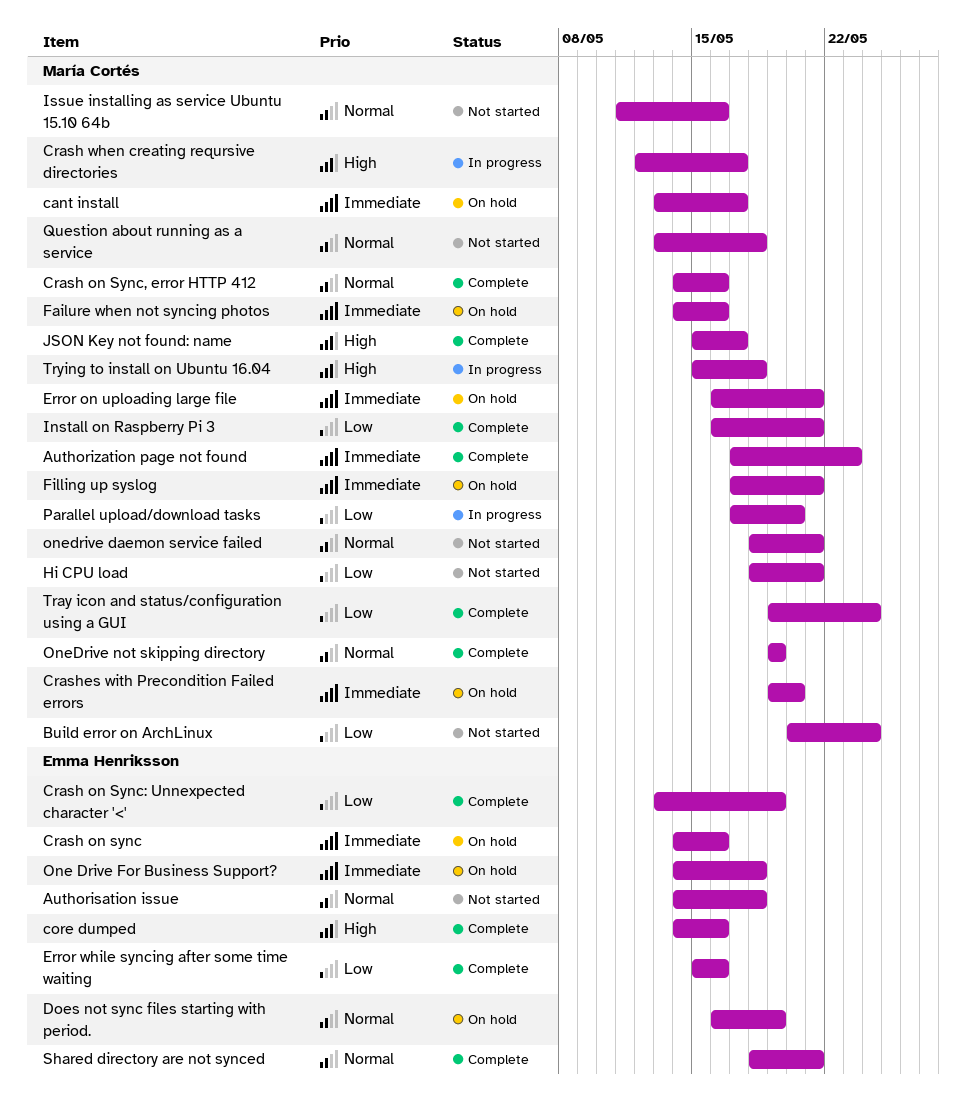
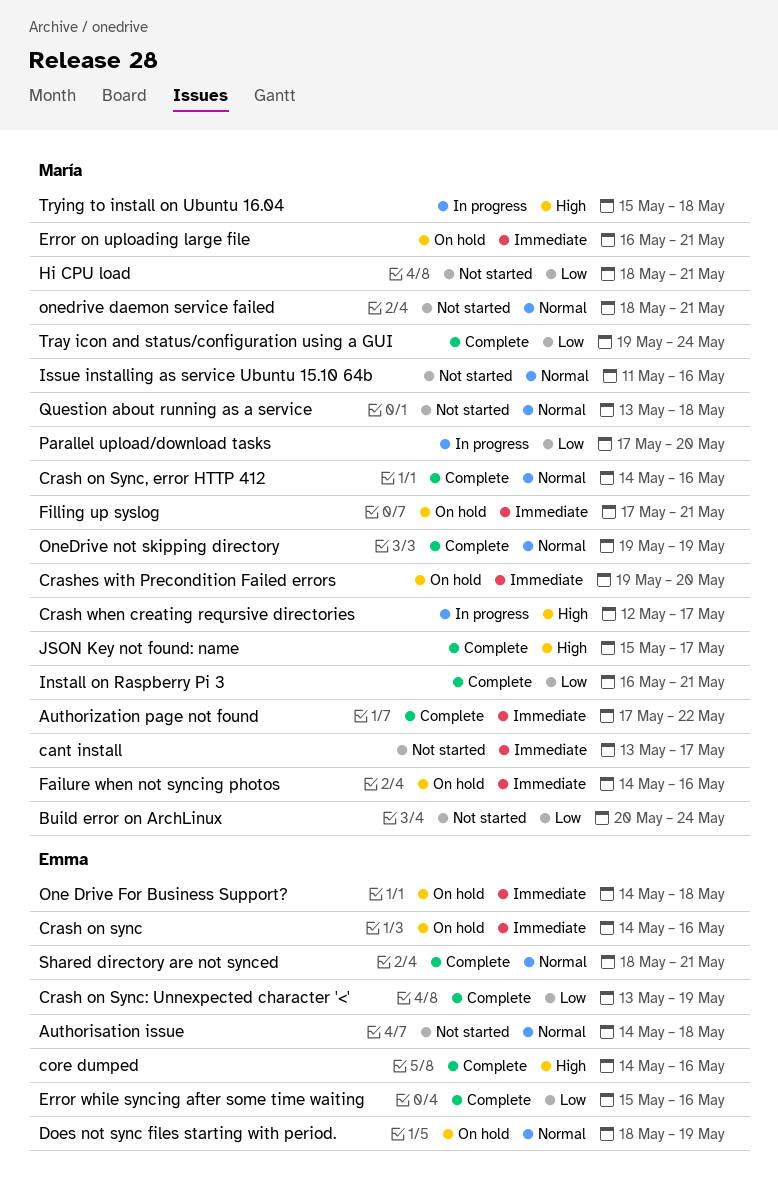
Authorization page not found, due: May 23 -> May 22
cant install, status: On hold -> Not started
Does not sync files starting with period., start: May 16 -> May 18

